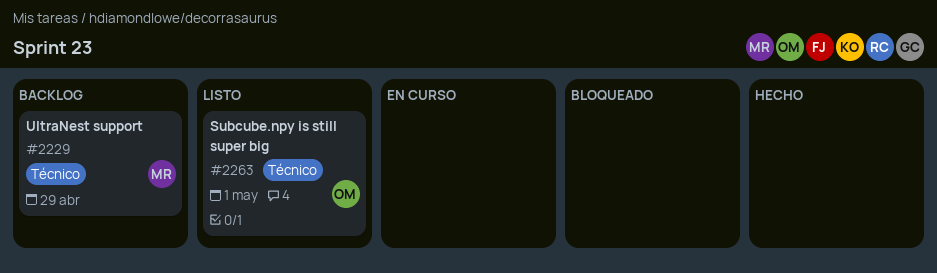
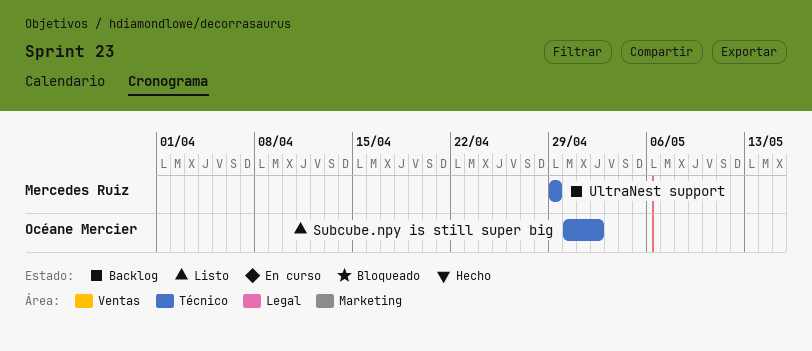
Subcube.npy is still super big, due: May 1 -> May 2

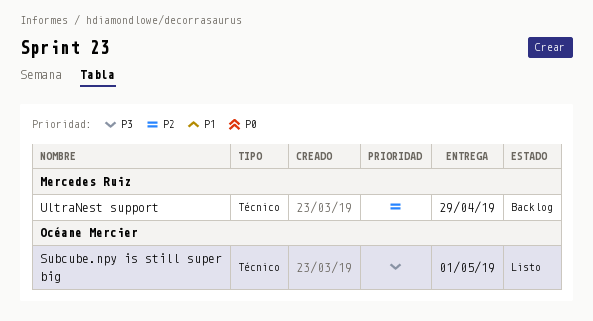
Subcube.npy is still super big, due: May 2 -> May 1

